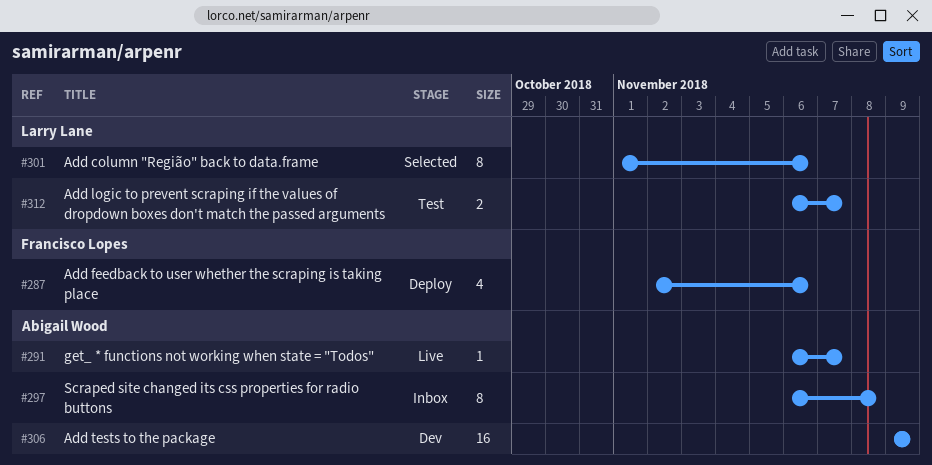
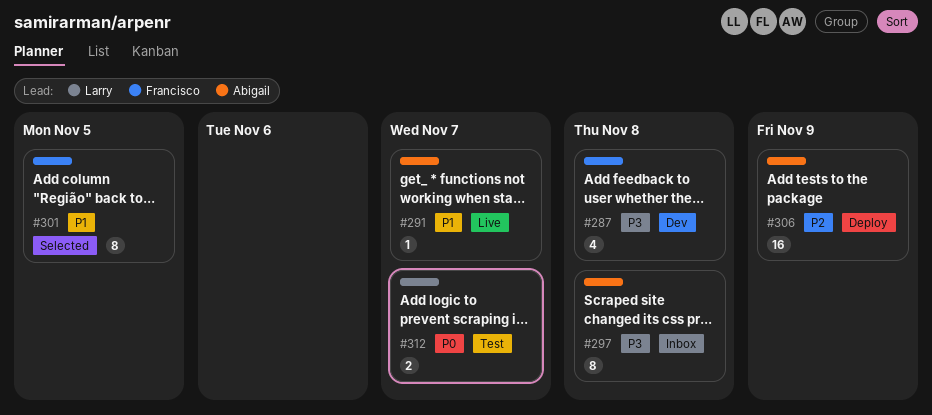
#287, status: Deploy -> Dev
#287, due: Nov 6 -> Nov 8
#301, owner: Larry Lane -> Francisco Lopes
#301, due: Nov 6 -> Nov 5
#306, status: Dev -> Deploy

